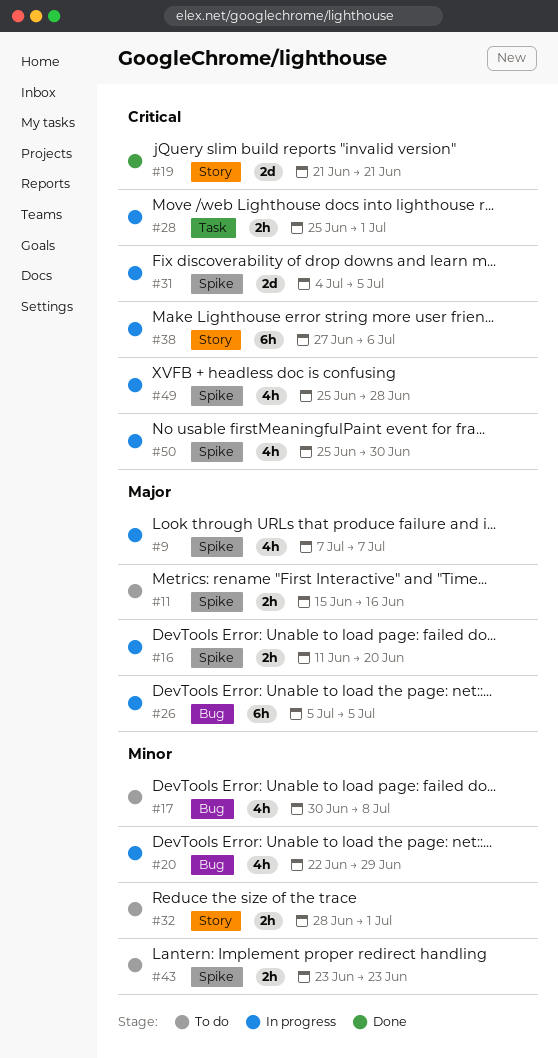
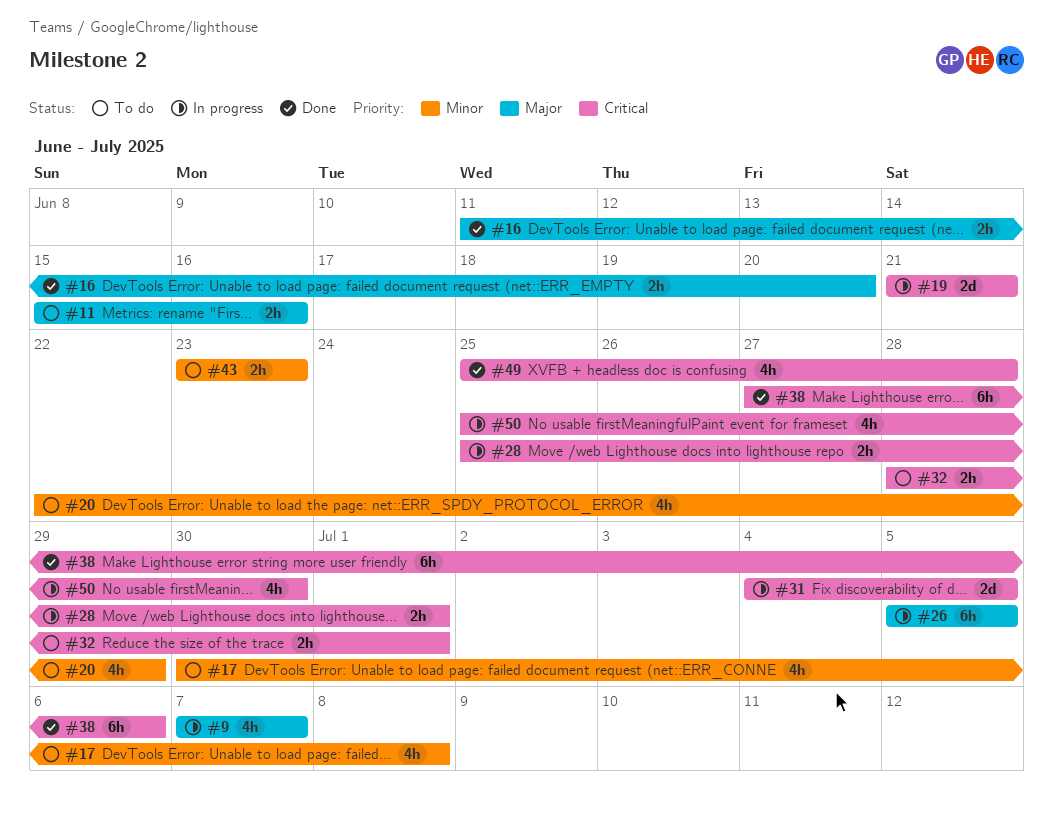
#16, status: In progress -> Done
#19, status: Done -> In progress
#20, status: In progress -> To do
#32, priority: Minor -> Critical
#38, status: In progress -> Done
#49, status: In progress -> Done

